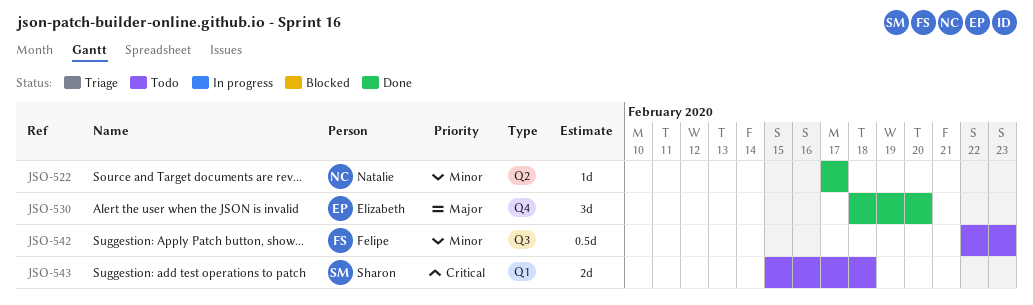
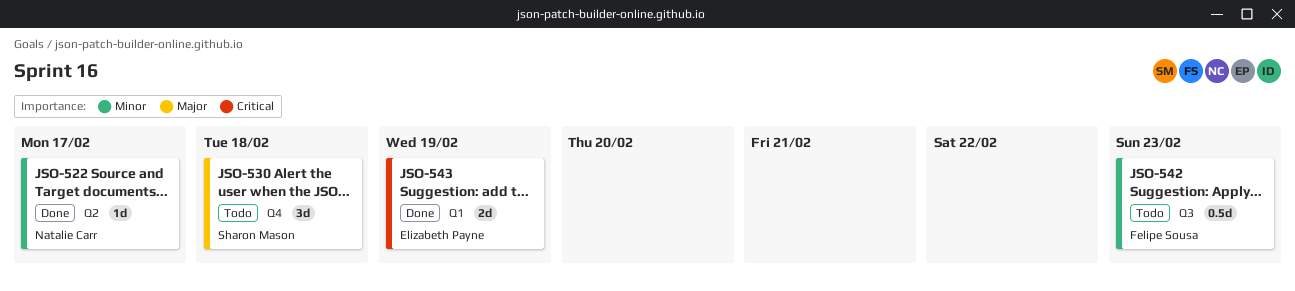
JSO-530, status: Done -> Todo
JSO-530, owner: Elizabeth Payne -> Sharon Mason
JSO-530, due: Feb 20 -> Feb 18
JSO-543, status: Todo -> Done
JSO-543, owner: Sharon Mason -> Elizabeth Payne
JSO-543, due: Feb 18 -> Feb 19

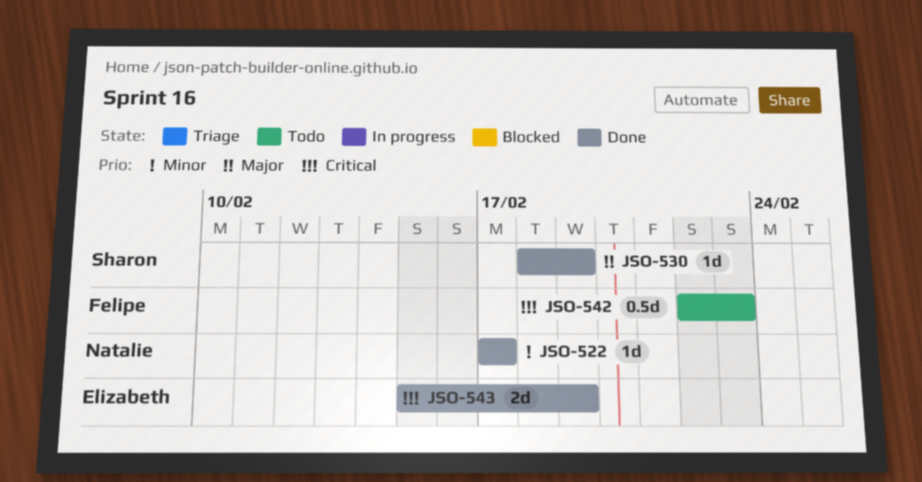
JSO-530, status: Todo -> Done
JSO-530, estimate: 3d -> 1d
JSO-530, due: Feb 18 -> Feb 19
JSO-542, priority: Minor -> Critical

